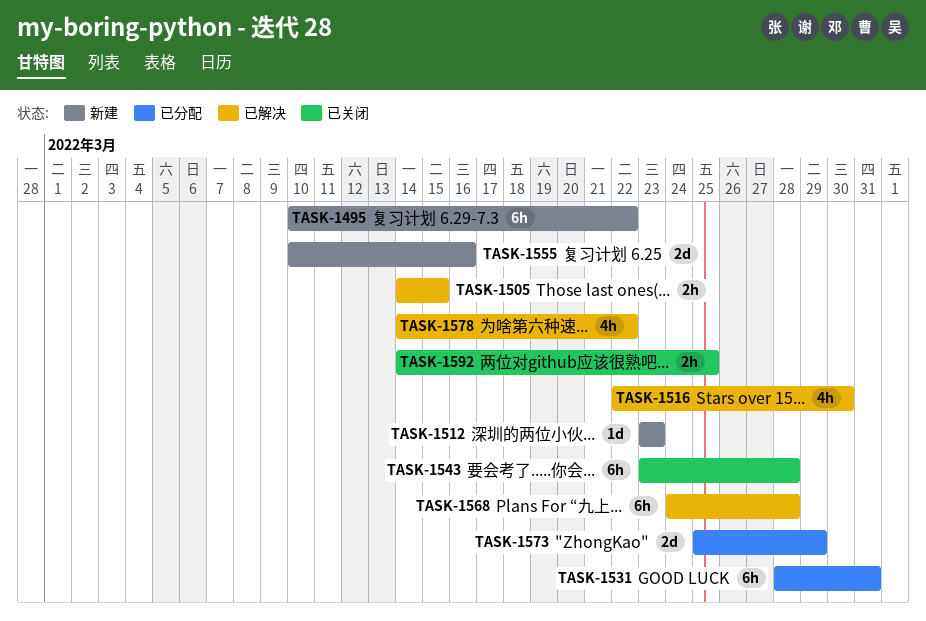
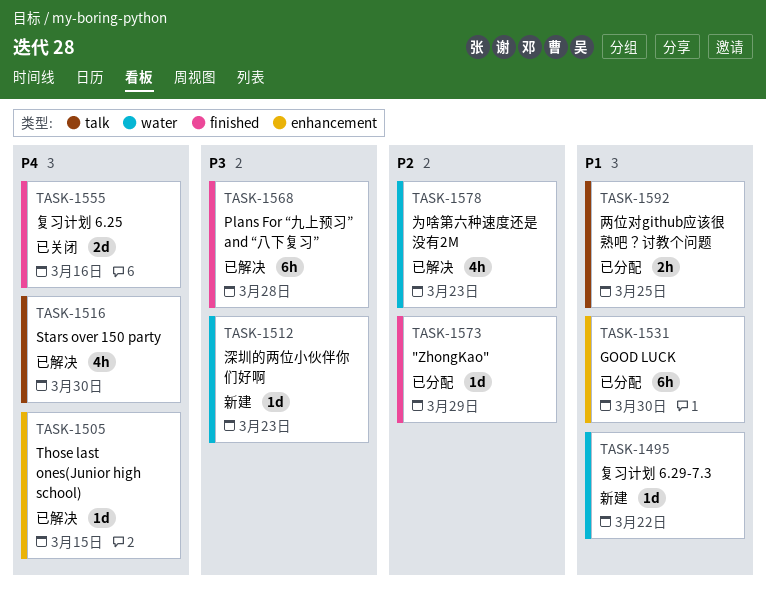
TASK-1495, estimate: 6h -> 1d
TASK-1505, estimate: 2h -> 1d
TASK-1531, due: Mar 31 -> Mar 30
TASK-1543: present -> none
TASK-1555, status: 新建 -> 已关闭
TASK-1573, estimate: 2d -> 1d
TASK-1578, due: Mar 22 -> Mar 23
TASK-1592, status: 已关闭 -> 已分配

